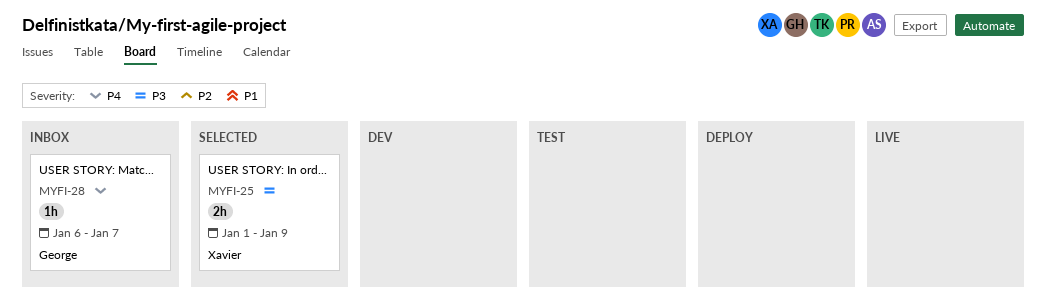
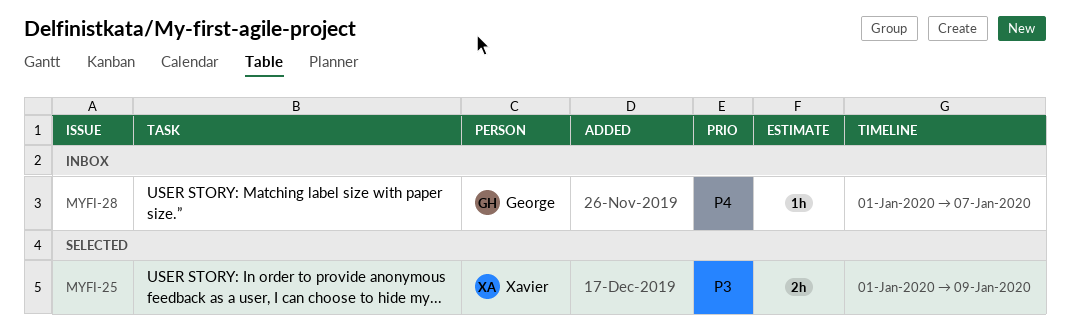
MYFI-28, start: Jan 6 -> Jan 1

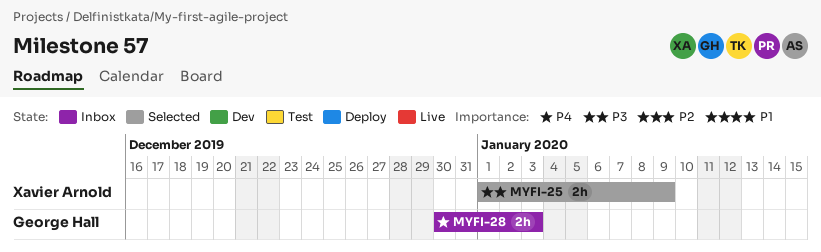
MYFI-28, estimate: 1h -> 2h
MYFI-28, start: Jan 1 -> Dec 30
MYFI-28, due: Jan 7 -> Jan 3

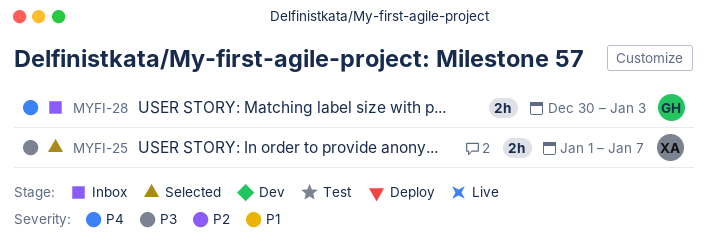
MYFI-25, due: Jan 9 -> Jan 7

